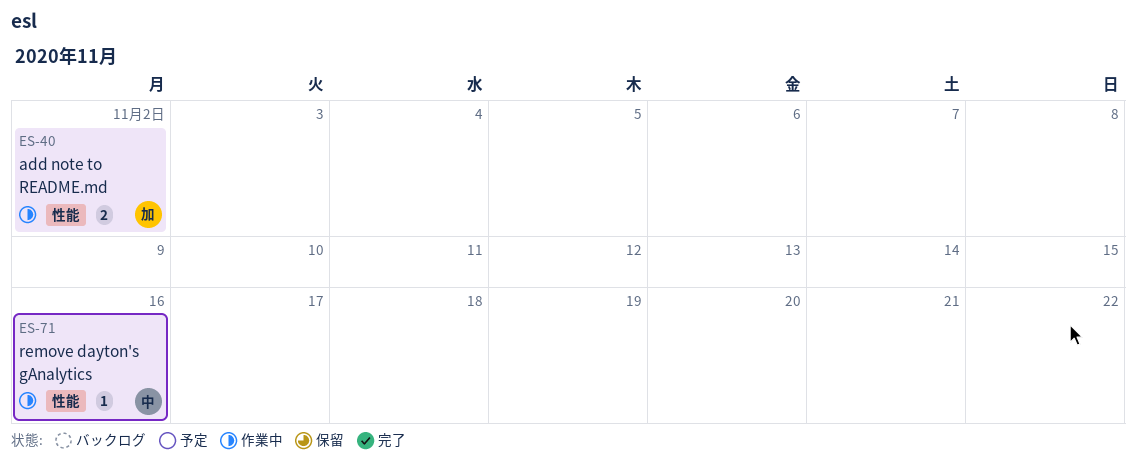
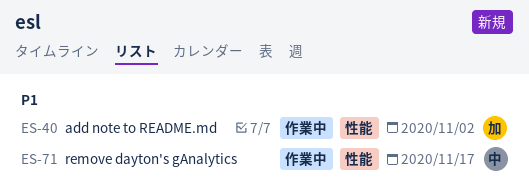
ES-71, due: Nov 16 -> Nov 17

